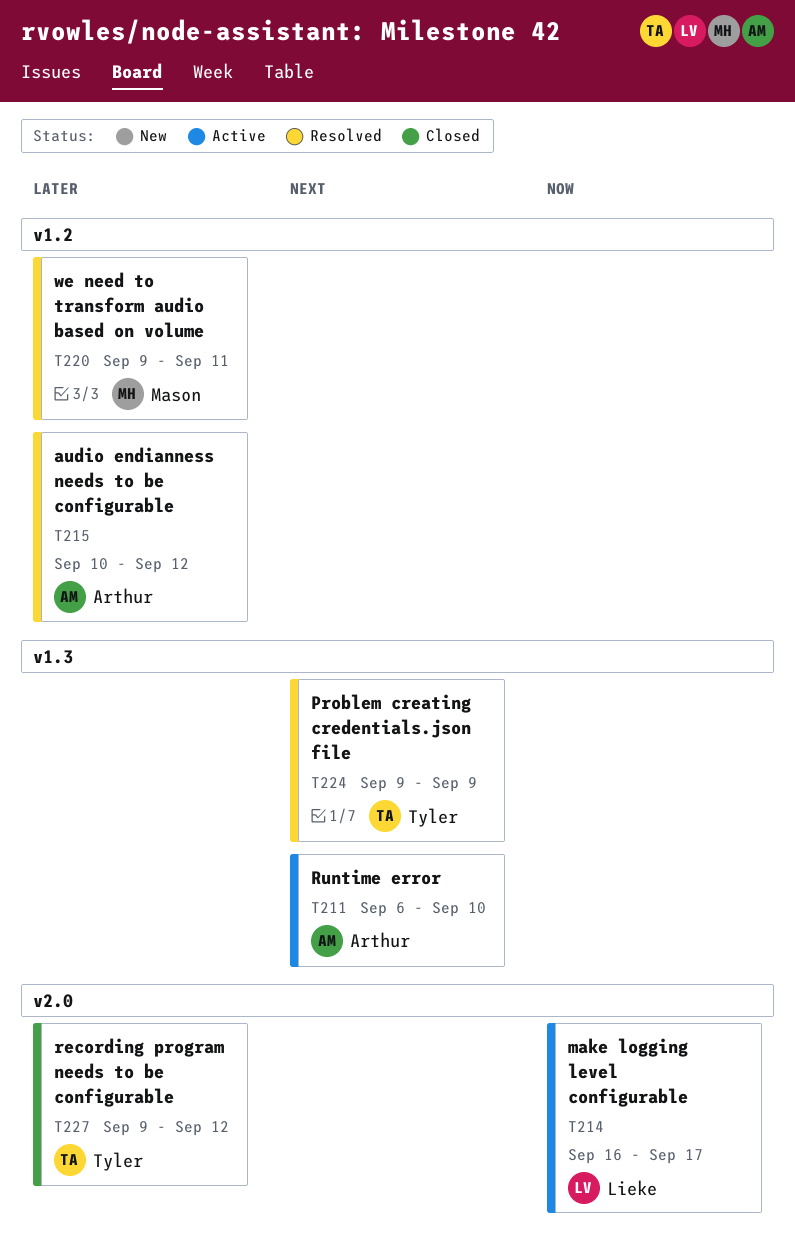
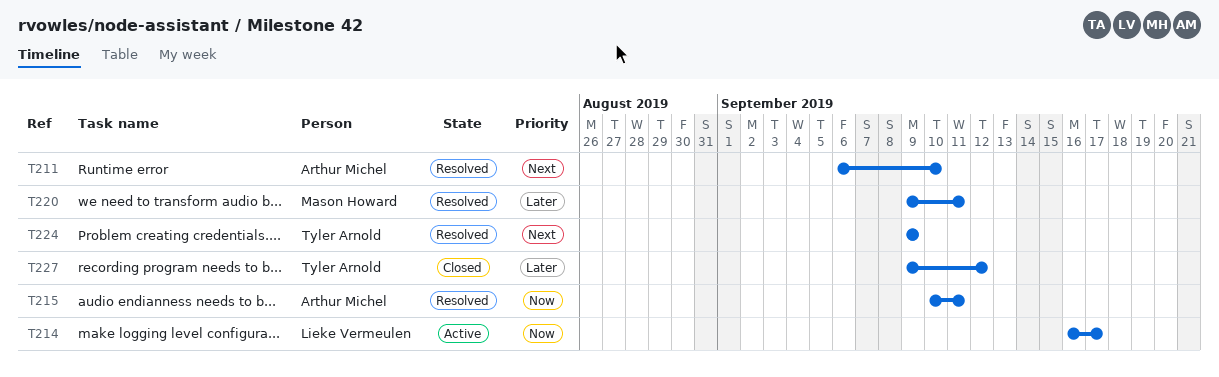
T211, status: Active -> Resolved
T215, priority: Later -> Now
T215, due: Sep 12 -> Sep 11

